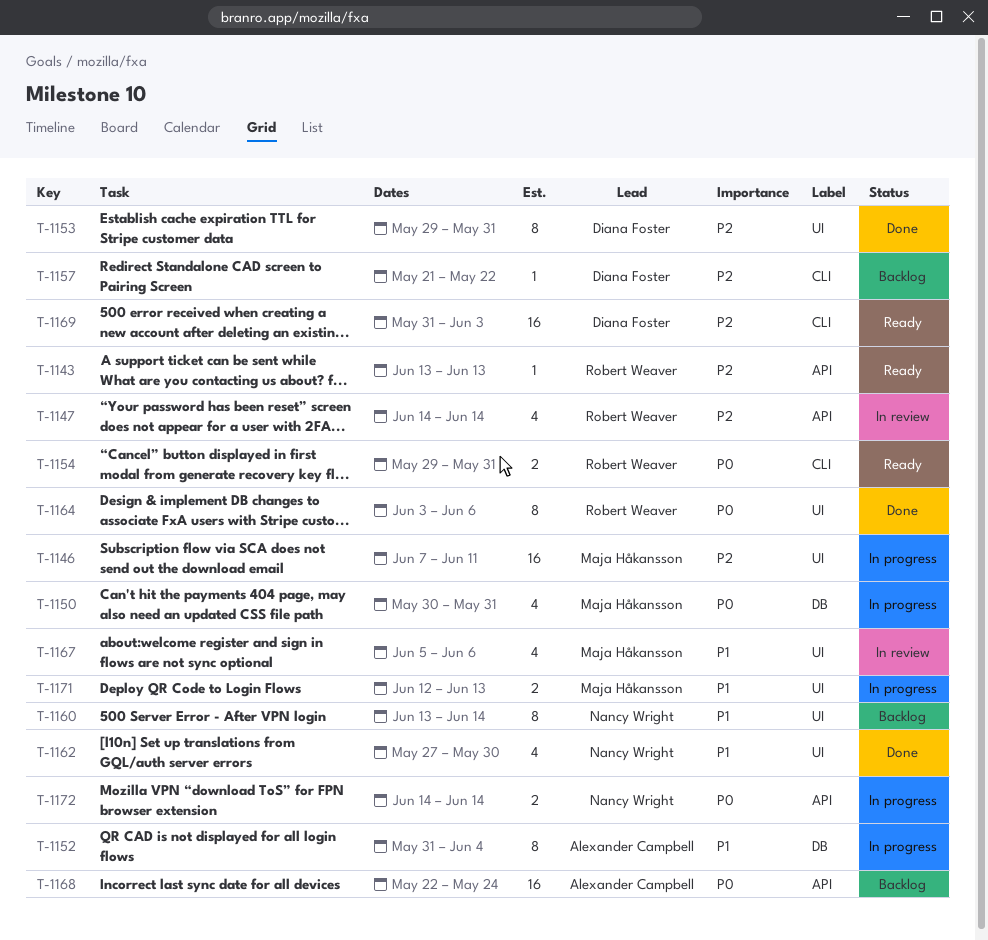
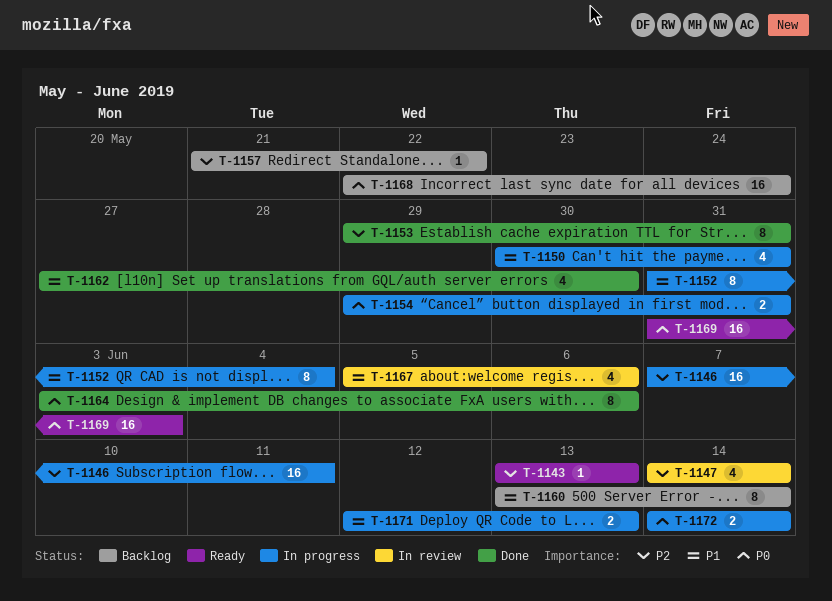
T-1150, priority: P0 -> P1
T-1154, status: Ready -> In progress
T-1169, priority: P2 -> P0

